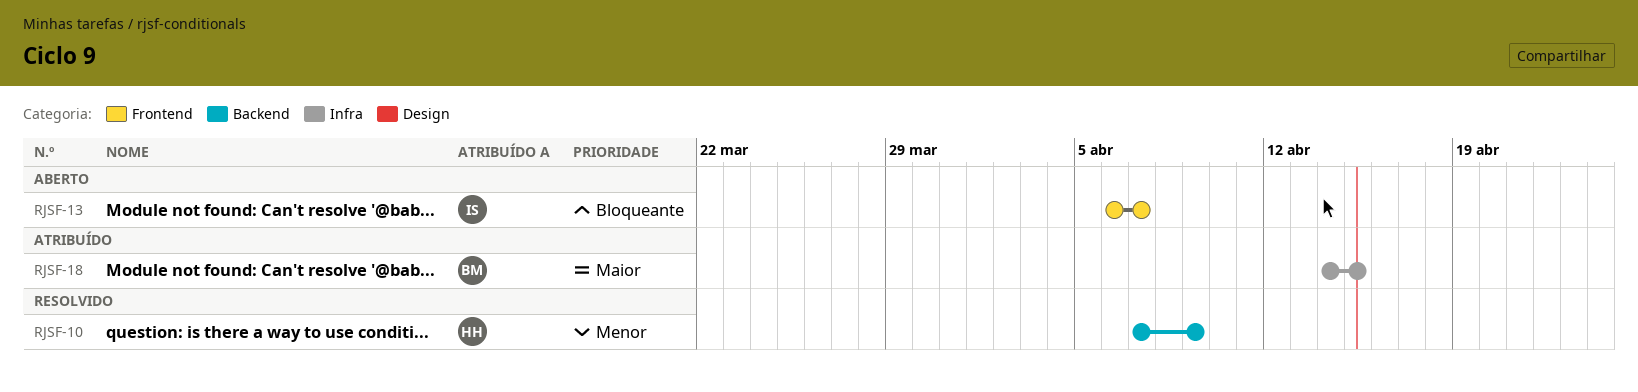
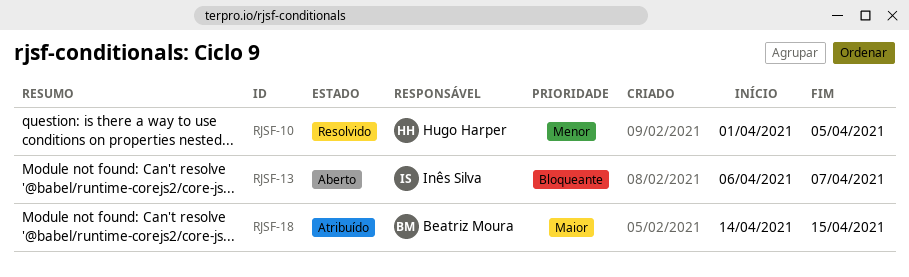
RJSF-10, start: Apr 7 -> Apr 1
RJSF-10, due: Apr 9 -> Apr 5

